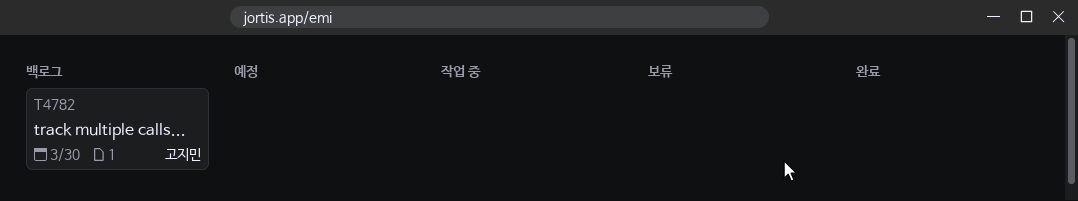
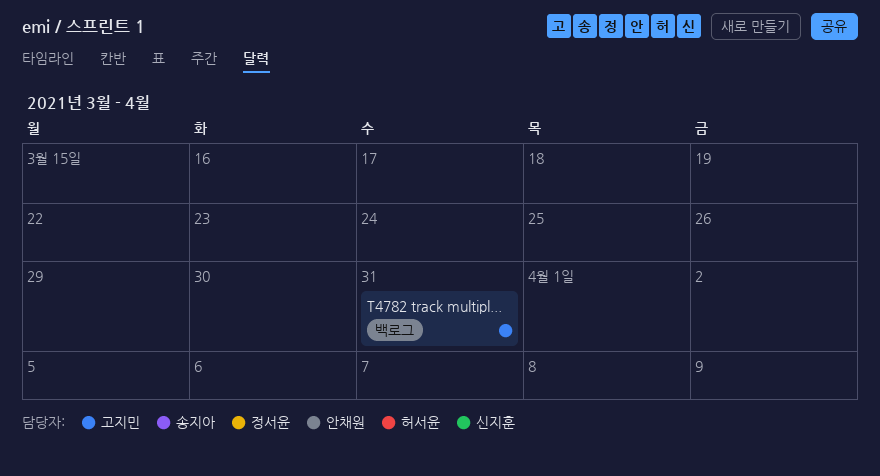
T4782, due: Mar 30 -> Mar 31

